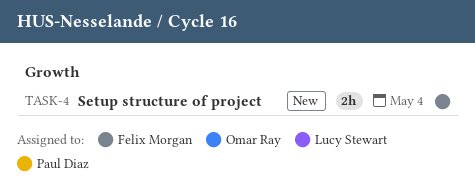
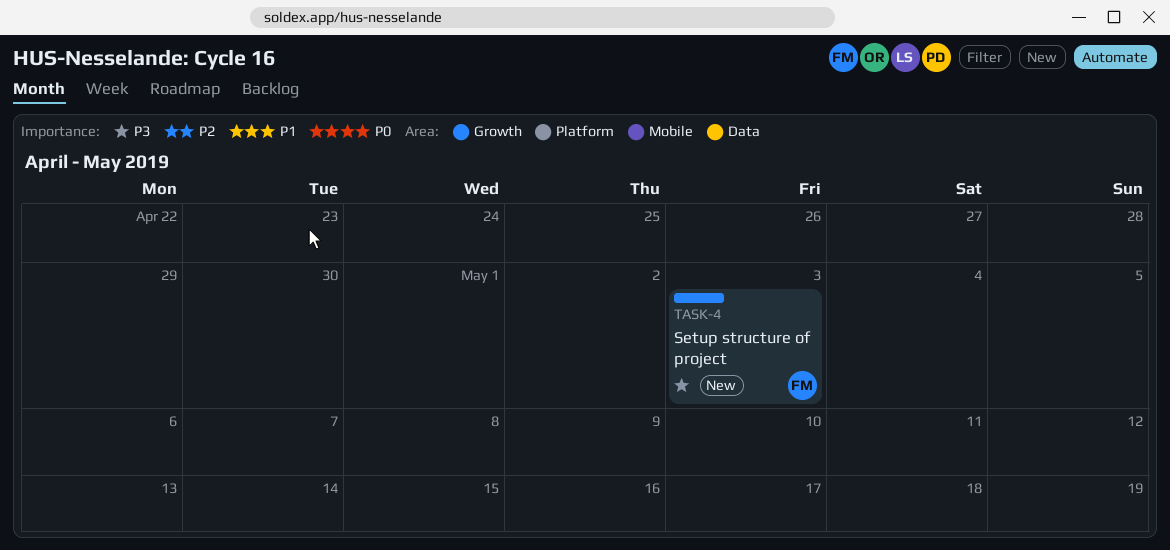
TASK-4, due: May 4 -> May 3

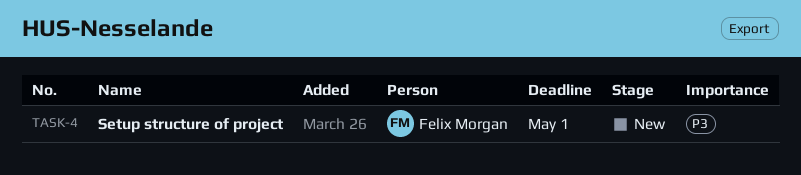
TASK-4, due: May 3 -> May 1

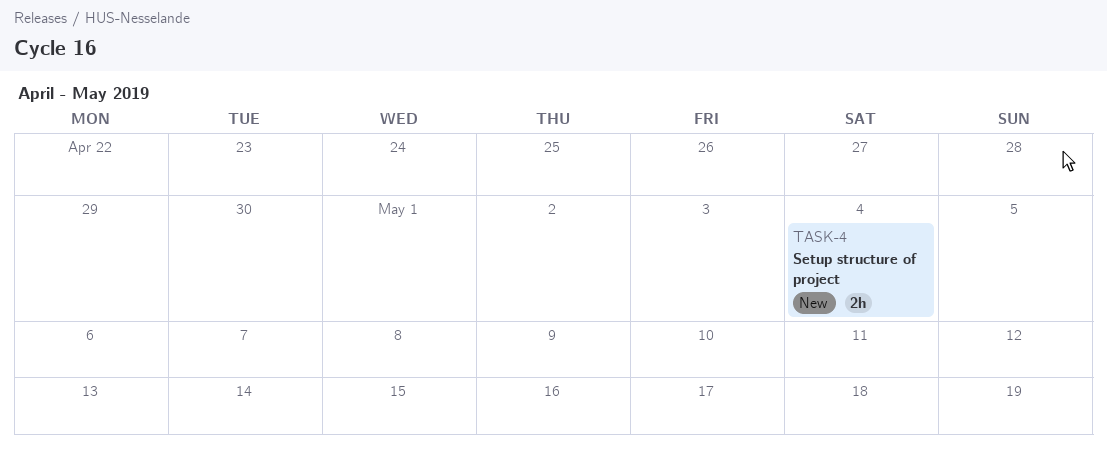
TASK-4, due: May 1 -> May 4

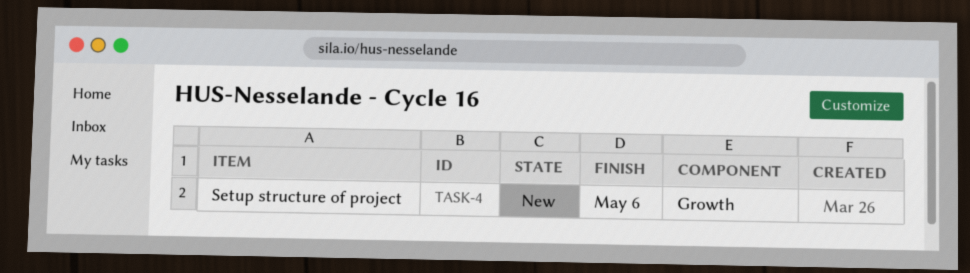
TASK-4, due: May 4 -> May 6

